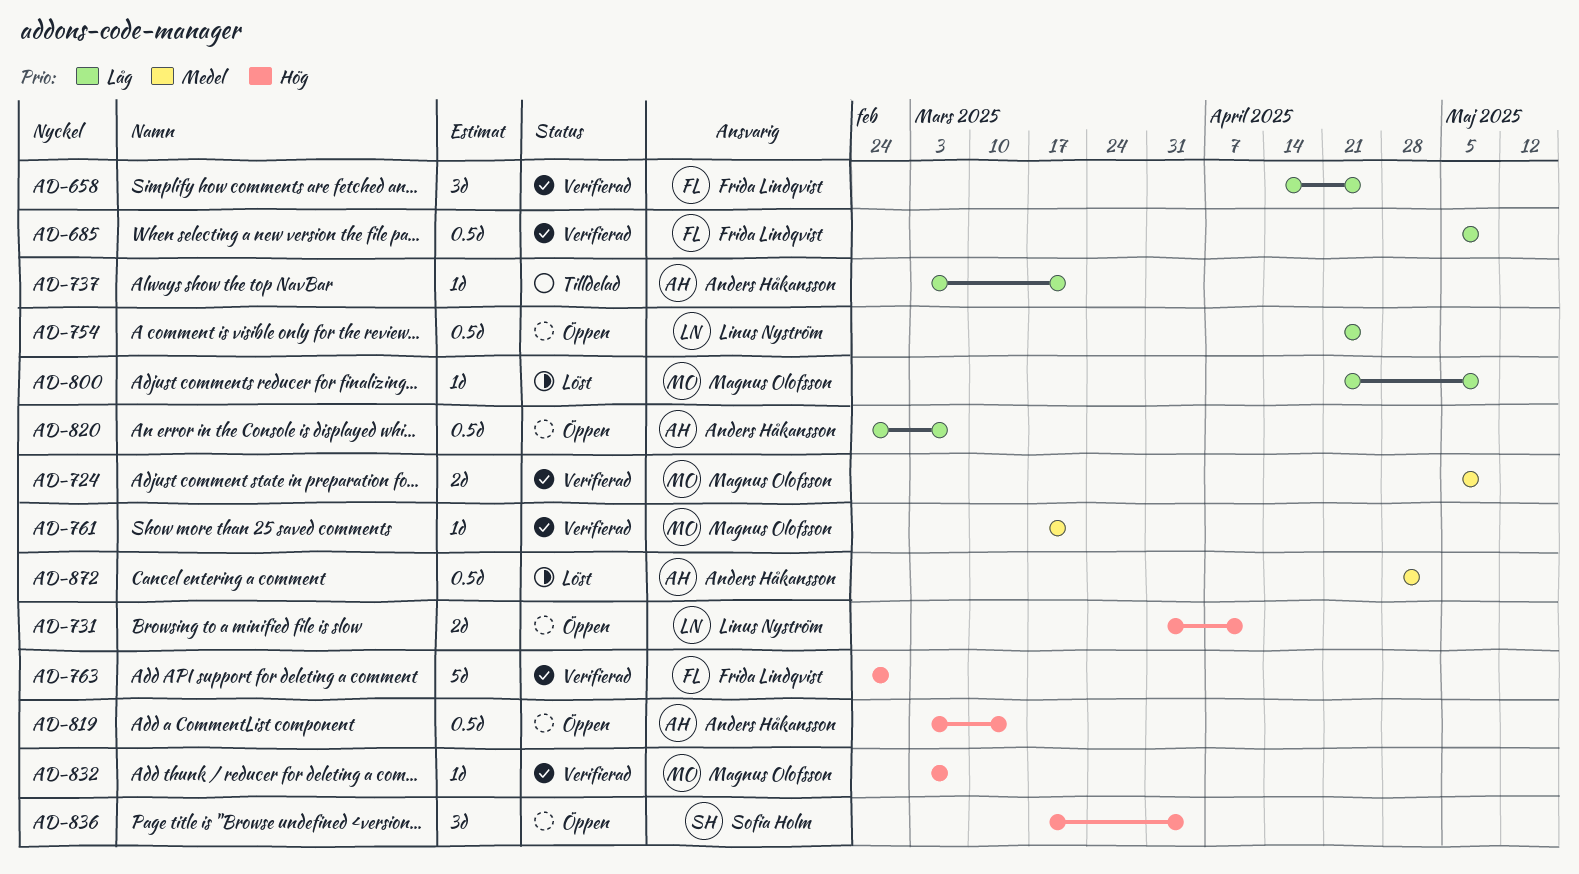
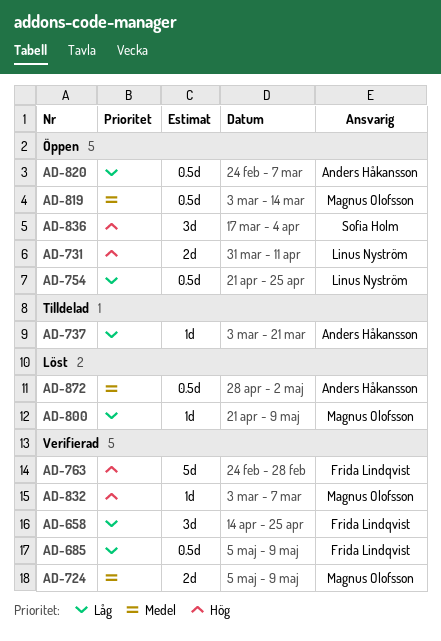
AD-761: present -> none
AD-819, owner: Anders Håkansson -> Magnus Olofsson
AD-819, priority: Hög -> Medel

